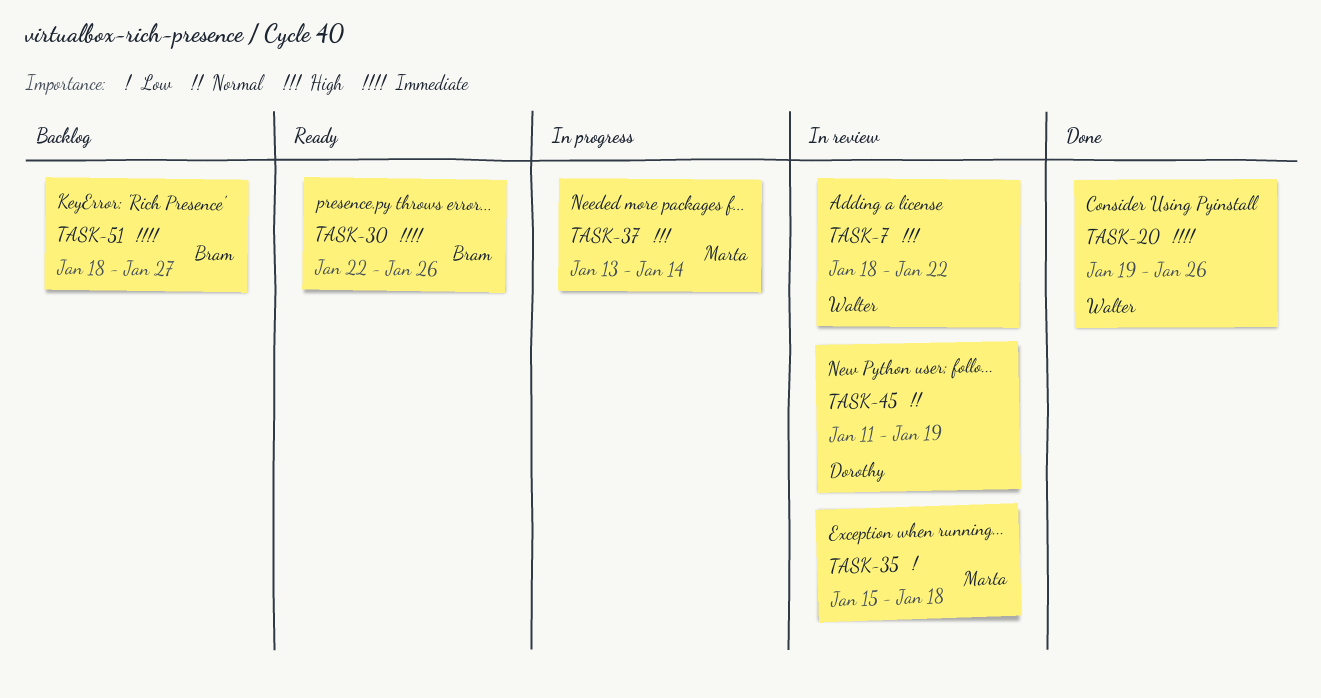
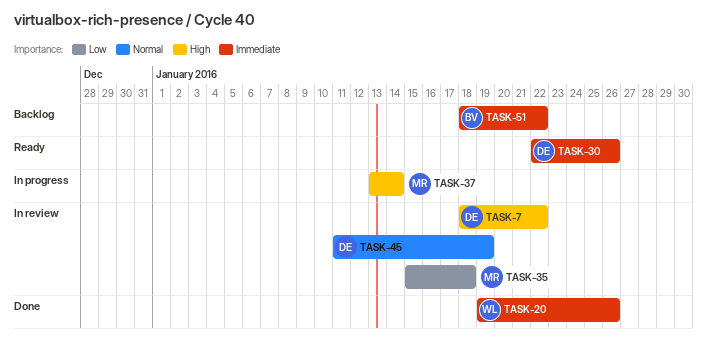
TASK-7, owner: Walter -> Dorothy
TASK-30, owner: Bram -> Dorothy
TASK-51, due: Jan 27 -> Jan 22

